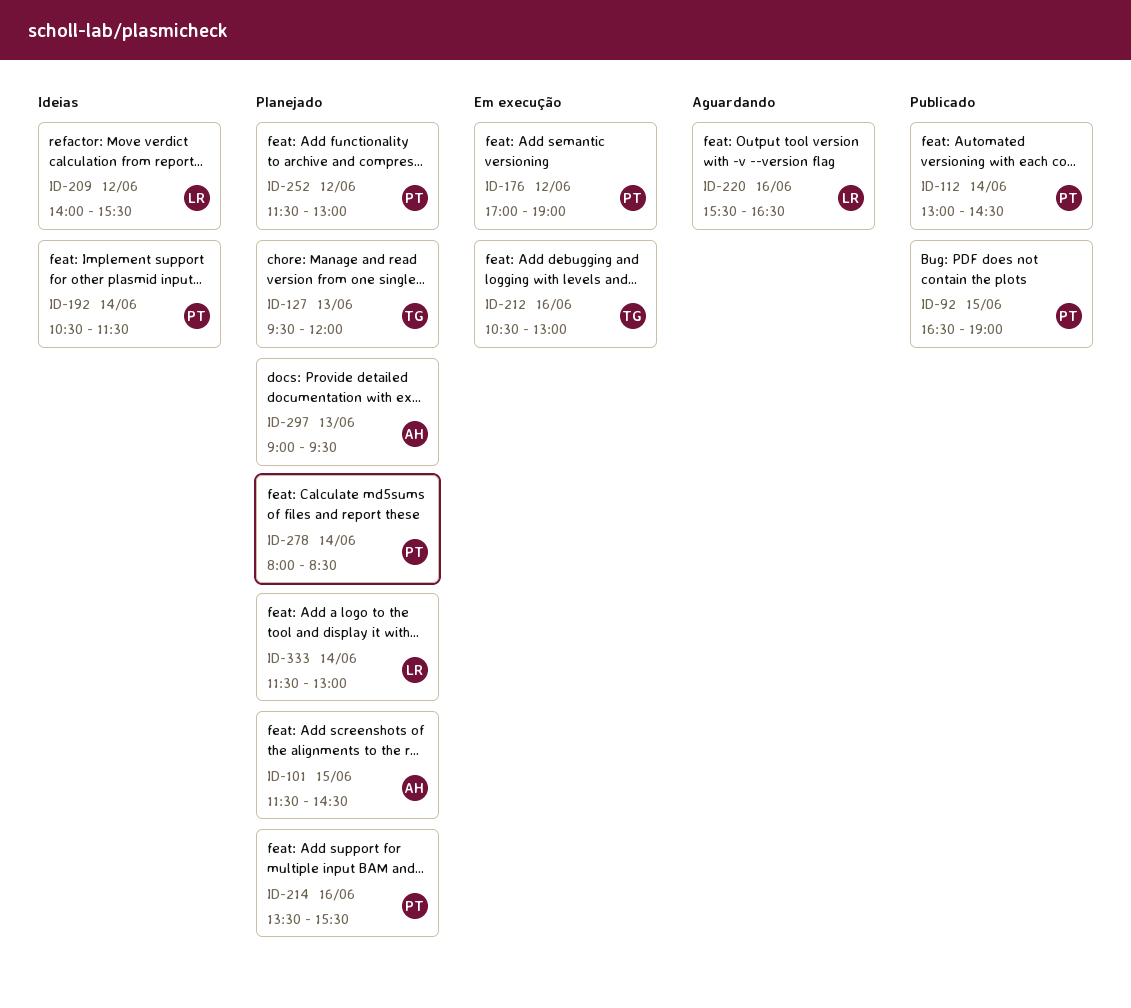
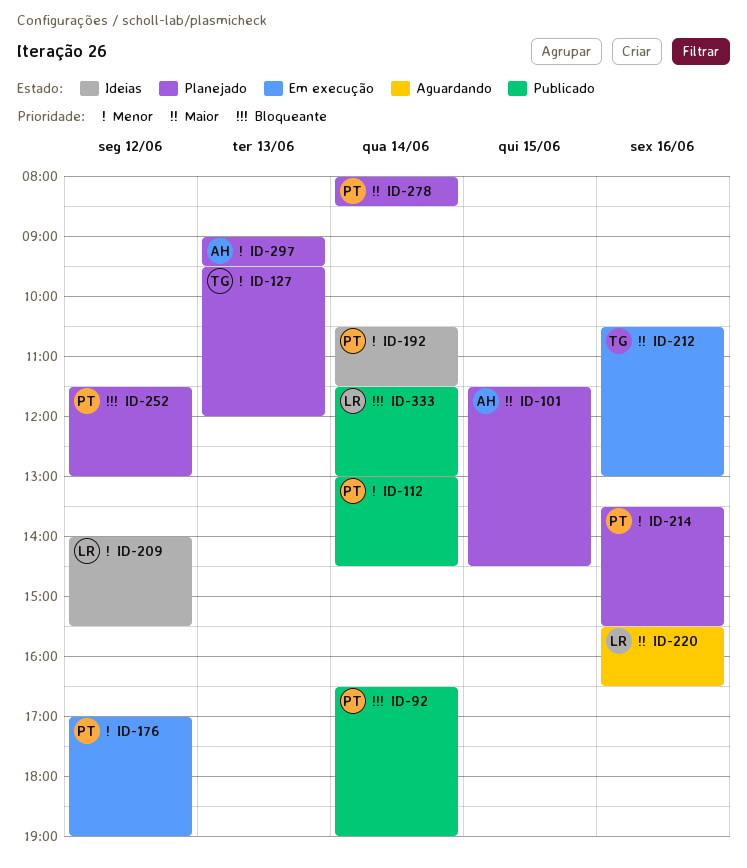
ID-92, day: Jun 15 -> Jun 14
ID-333, status: Planejado -> Publicado

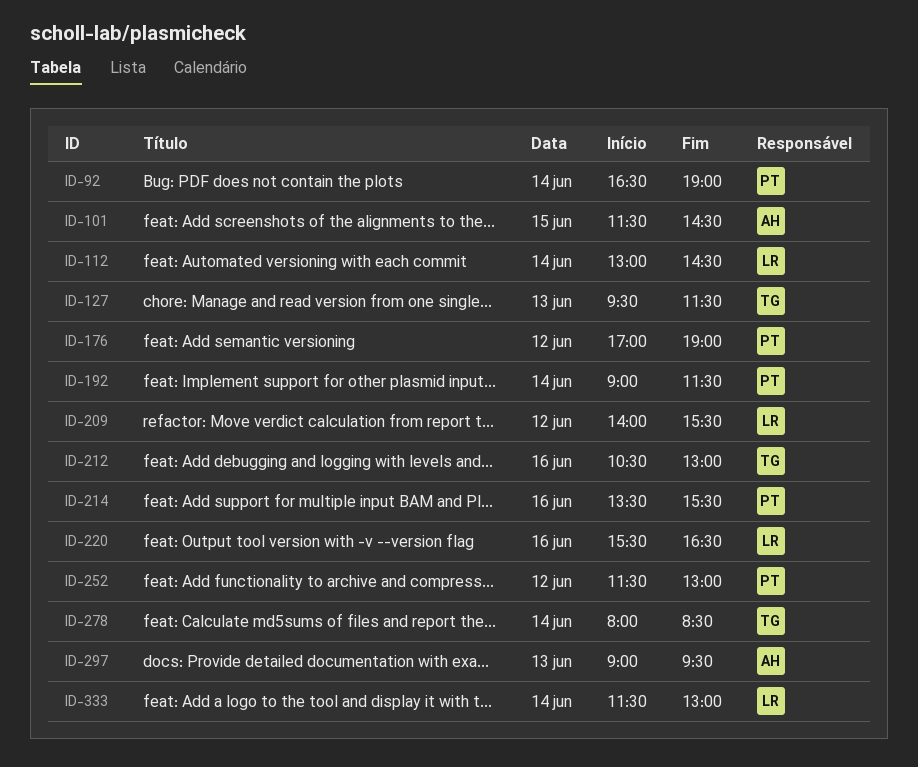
ID-112, owner: PT -> LR
ID-127, ends: 12:00 -> 11:30
ID-192, begins: 10:30 -> 09:00
ID-278, owner: PT -> TG

